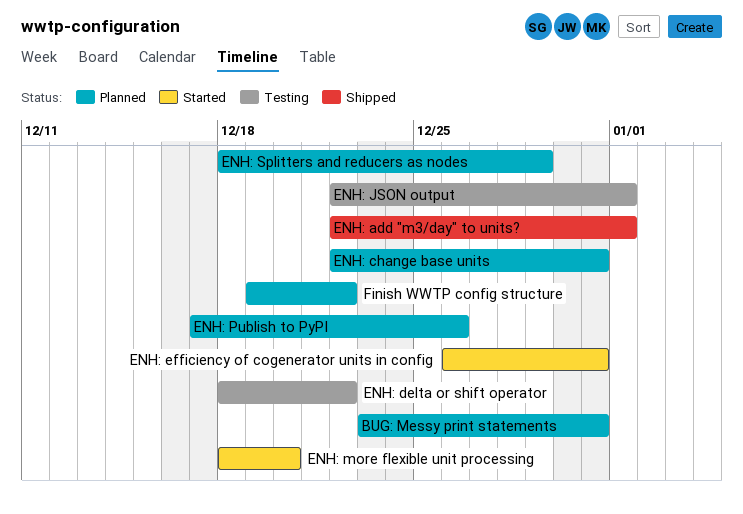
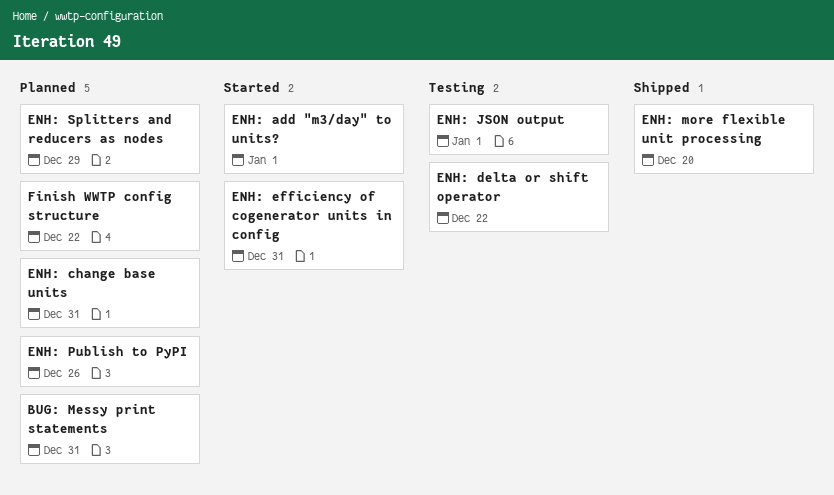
ENH: add "m3/day" to units?, status: Shipped -> Started
ENH: more flexible unit processing, status: Started -> Shipped

